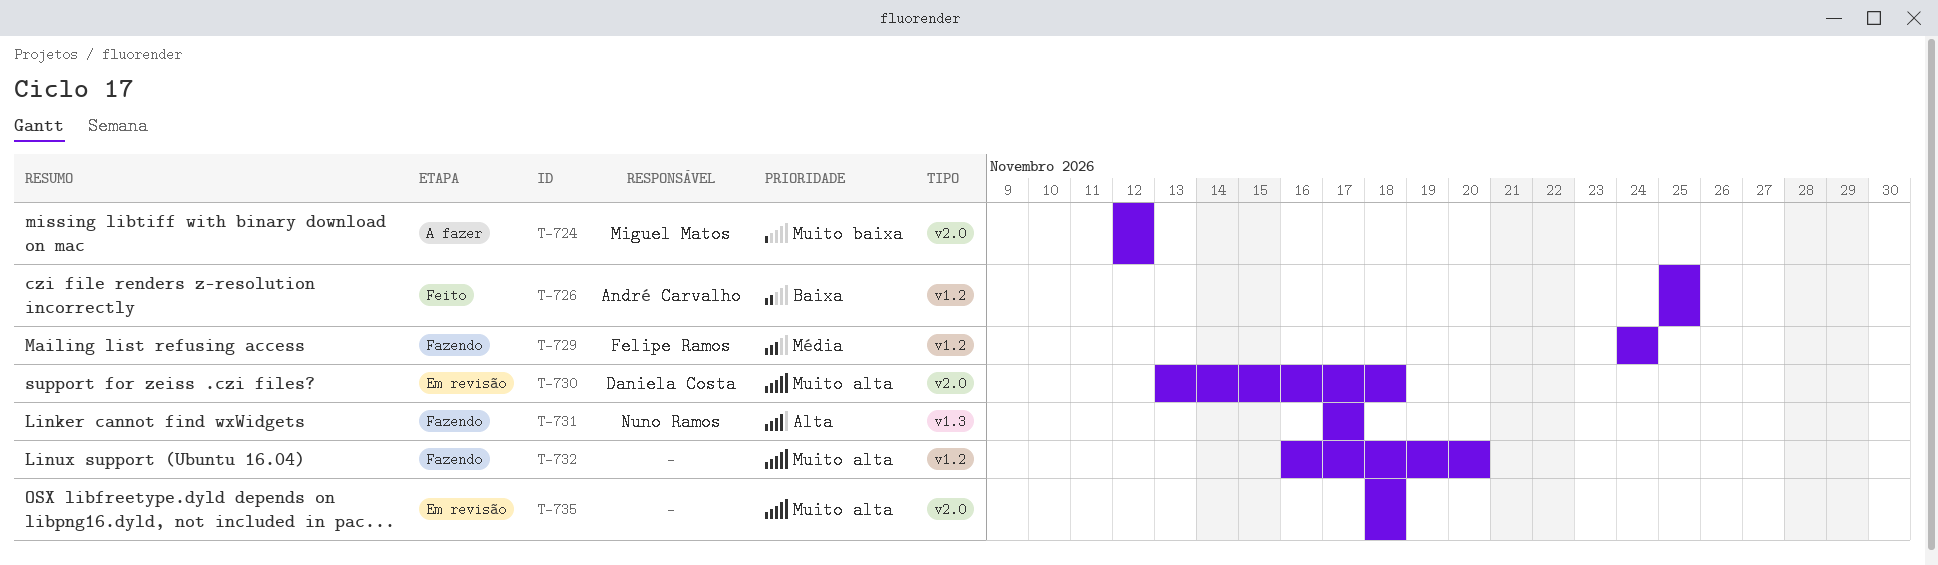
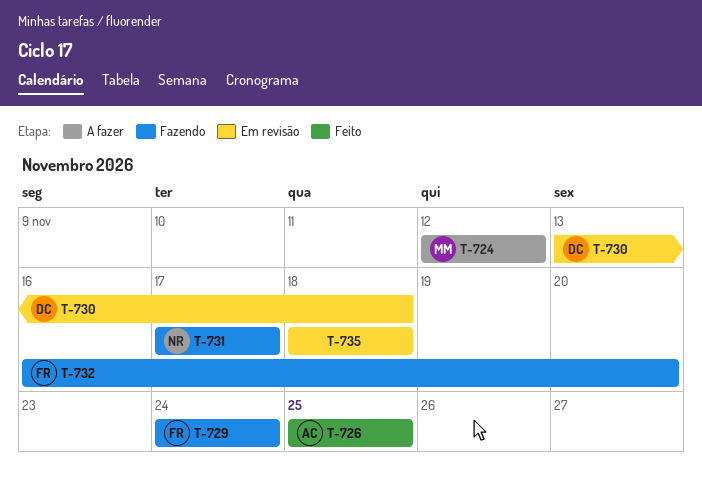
T-732, owner: none -> Felipe Ramos

